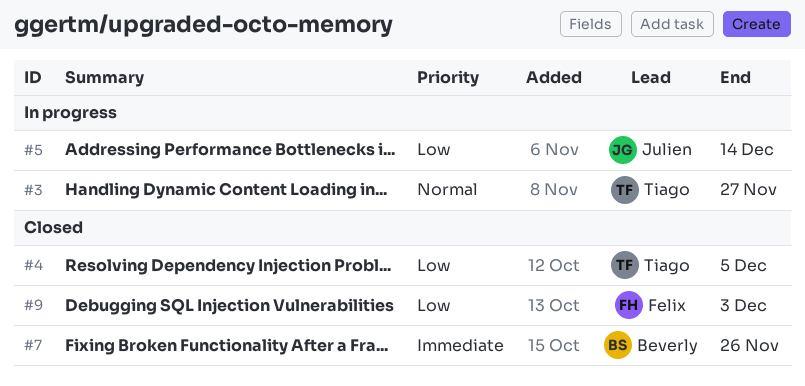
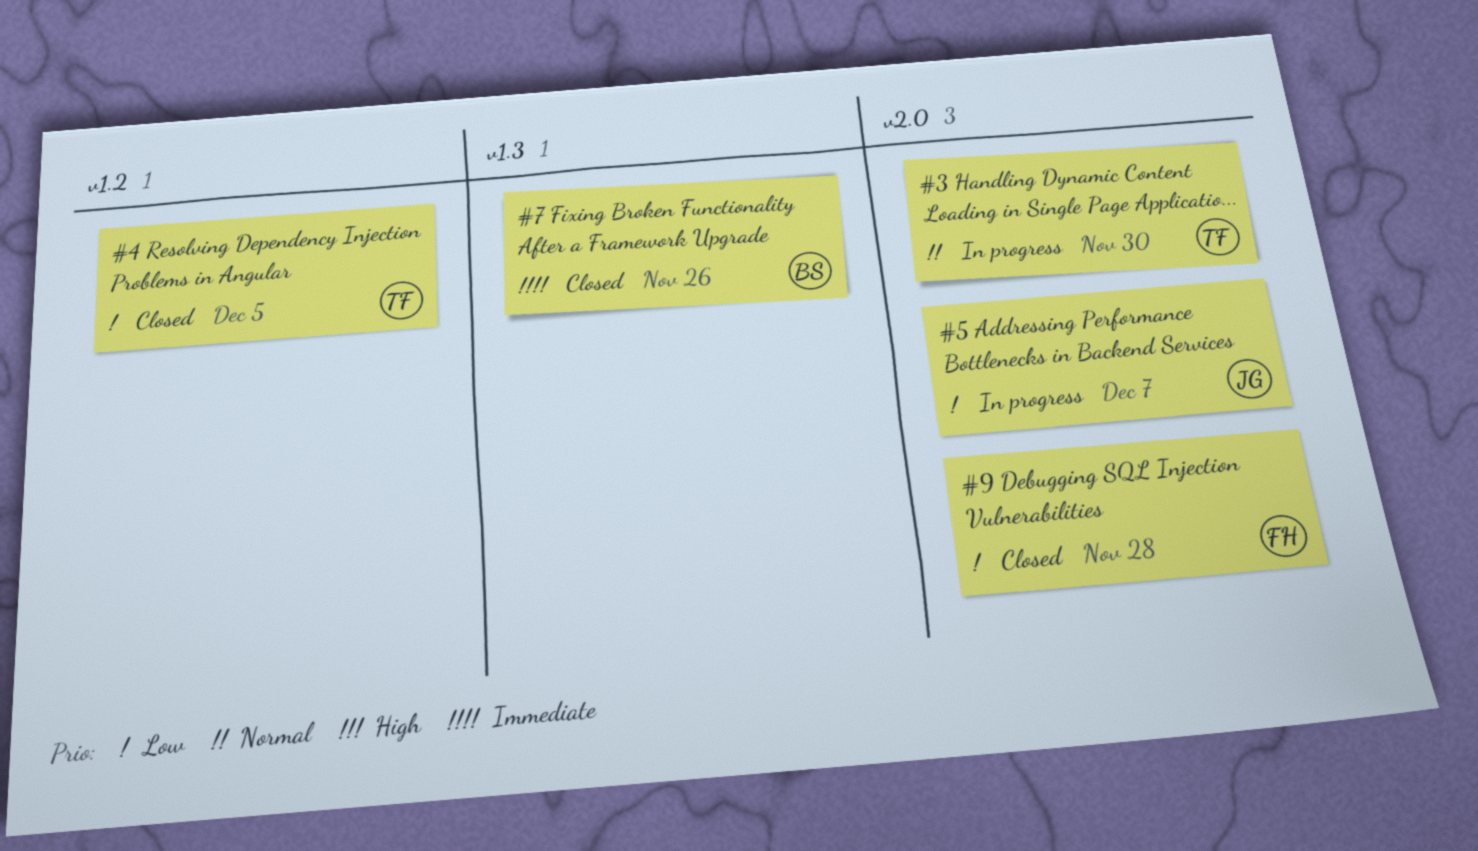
#3, due: Nov 27 -> Nov 30
#5, due: Dec 14 -> Dec 7
#9, due: Dec 3 -> Nov 28

